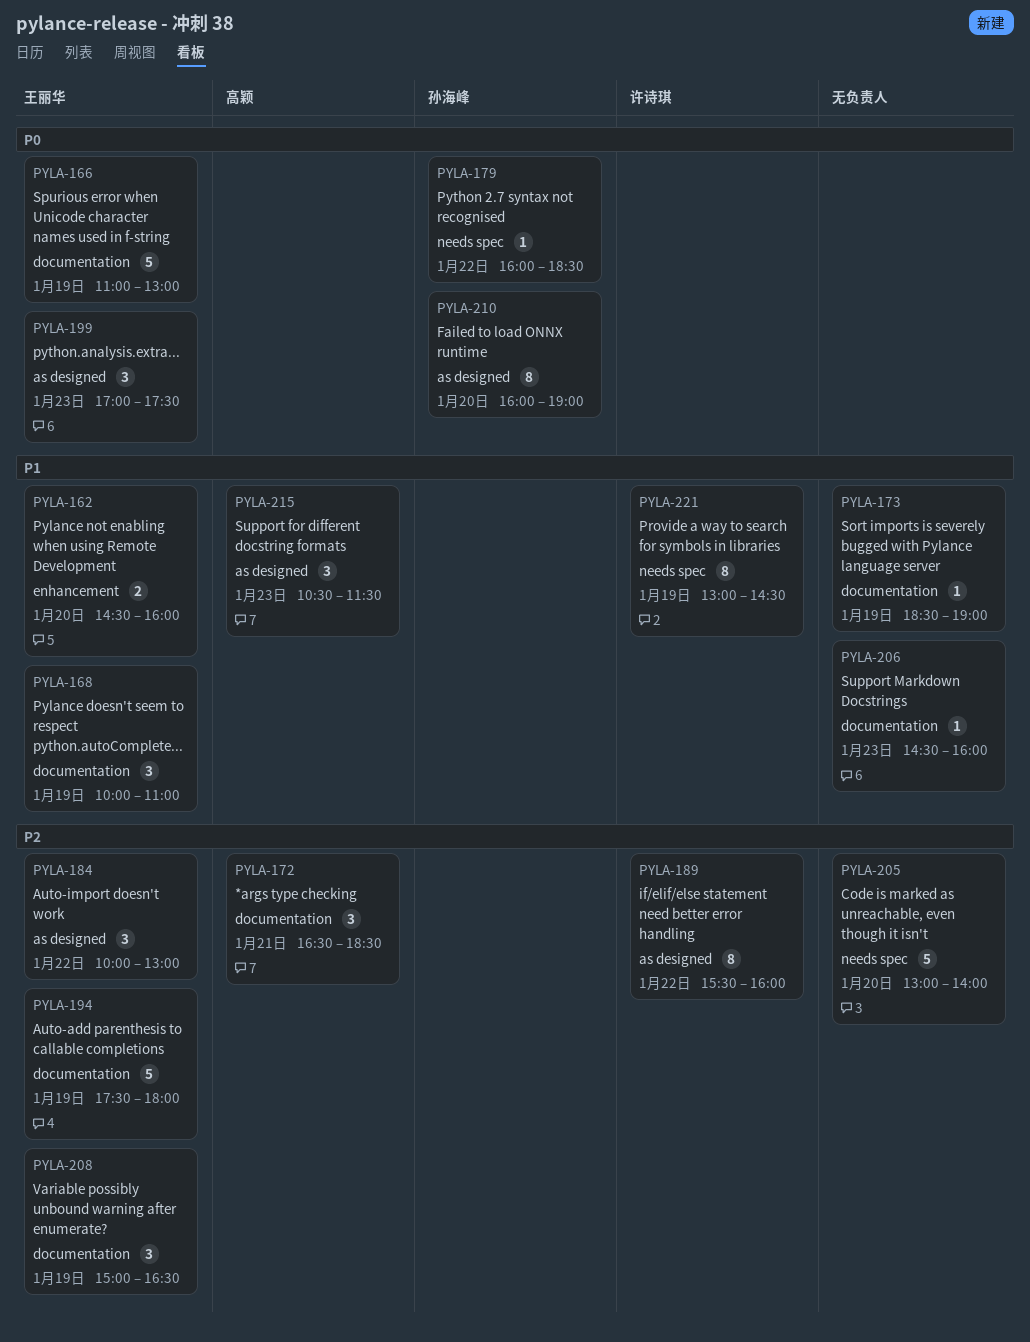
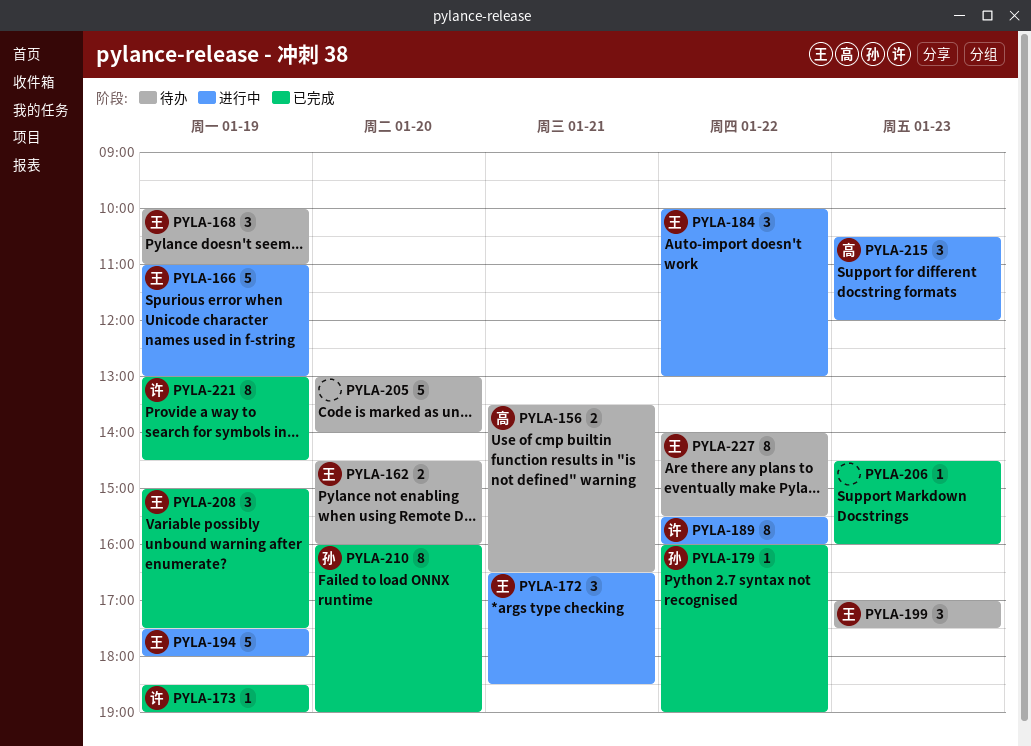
PYLA-156: none -> present
PYLA-172, owner: 高颖 -> 王丽华
PYLA-173, owner: none -> 许诗琪
PYLA-179, ends: 18:30 -> 19:00
PYLA-208, ends: 16:30 -> 17:30
PYLA-215, ends: 11:30 -> 12:00
PYLA-227: none -> present

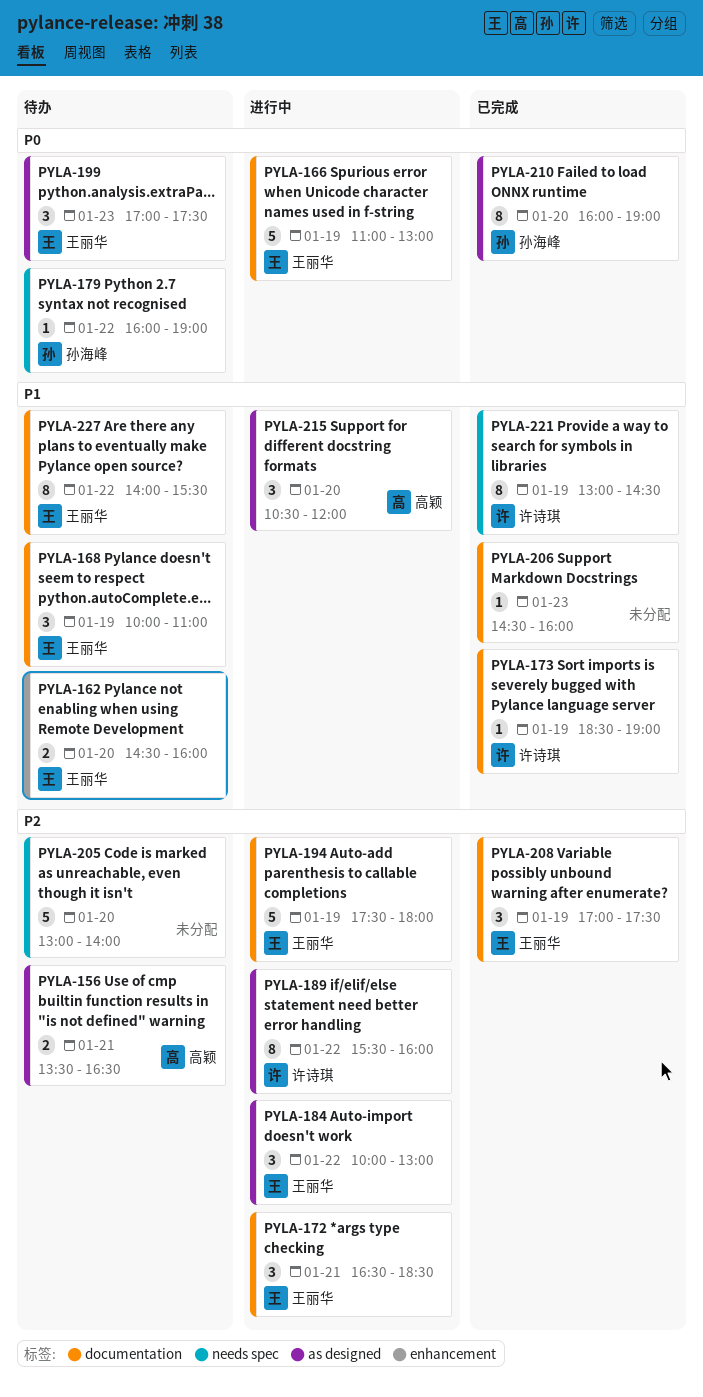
PYLA-179, status: 已完成 -> 待办
PYLA-208, begins: 15:00 -> 17:00
PYLA-215, day: Jan 23 -> Jan 20

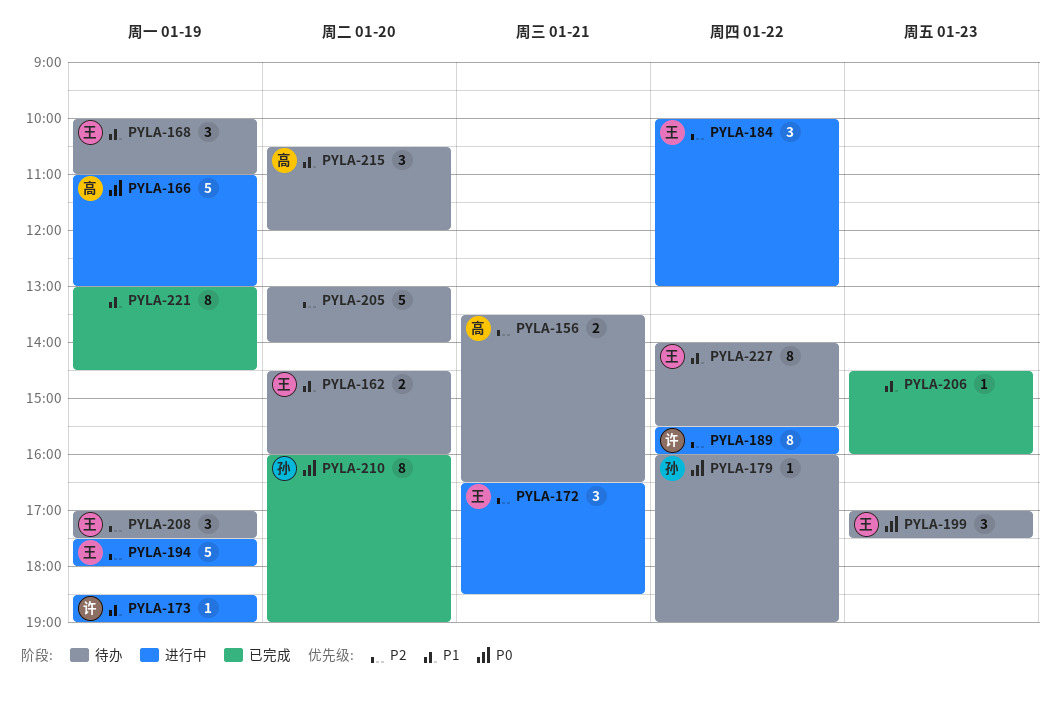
PYLA-166, owner: 王丽华 -> 高颖
PYLA-173, status: 已完成 -> 进行中
PYLA-208, status: 已完成 -> 待办
PYLA-215, status: 进行中 -> 待办
PYLA-221, owner: 许诗琪 -> none

